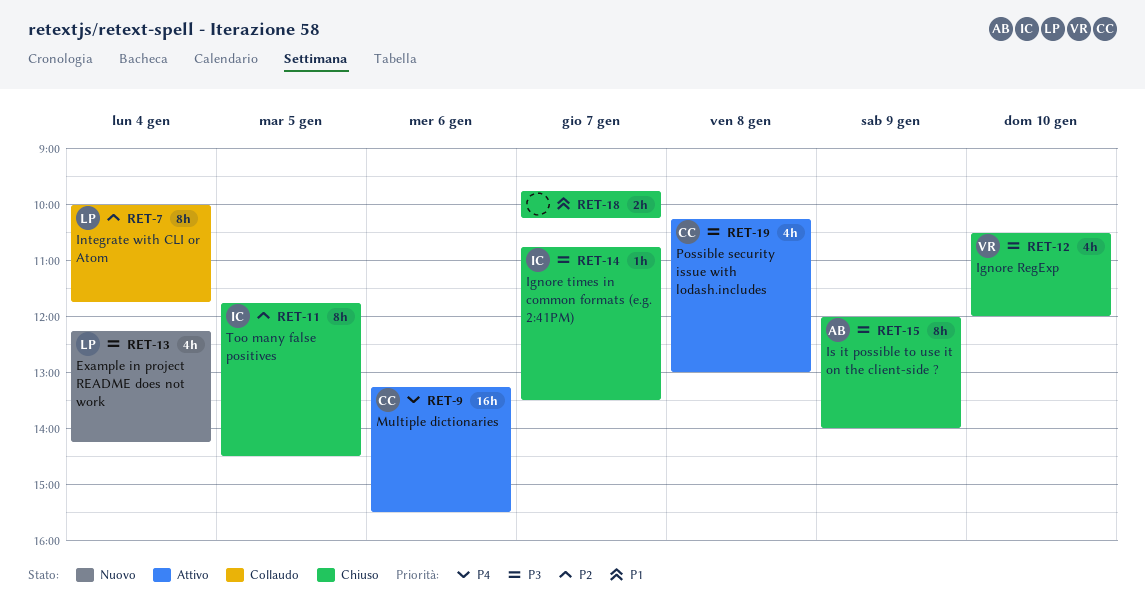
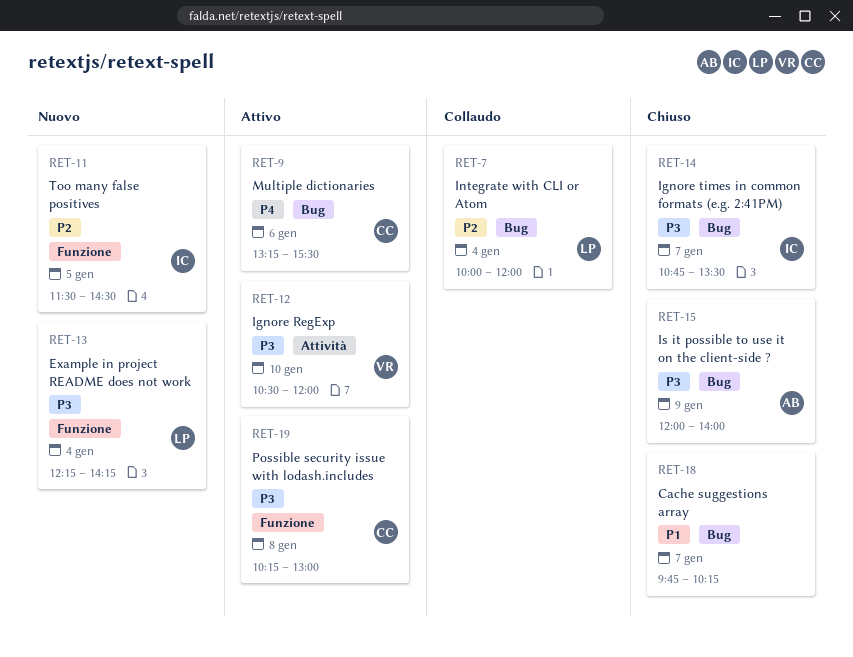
RET-7, ends: 11:45 -> 12:00
RET-11, status: Chiuso -> Nuovo
RET-11, begins: 11:45 -> 11:30
RET-12, status: Chiuso -> Attivo

